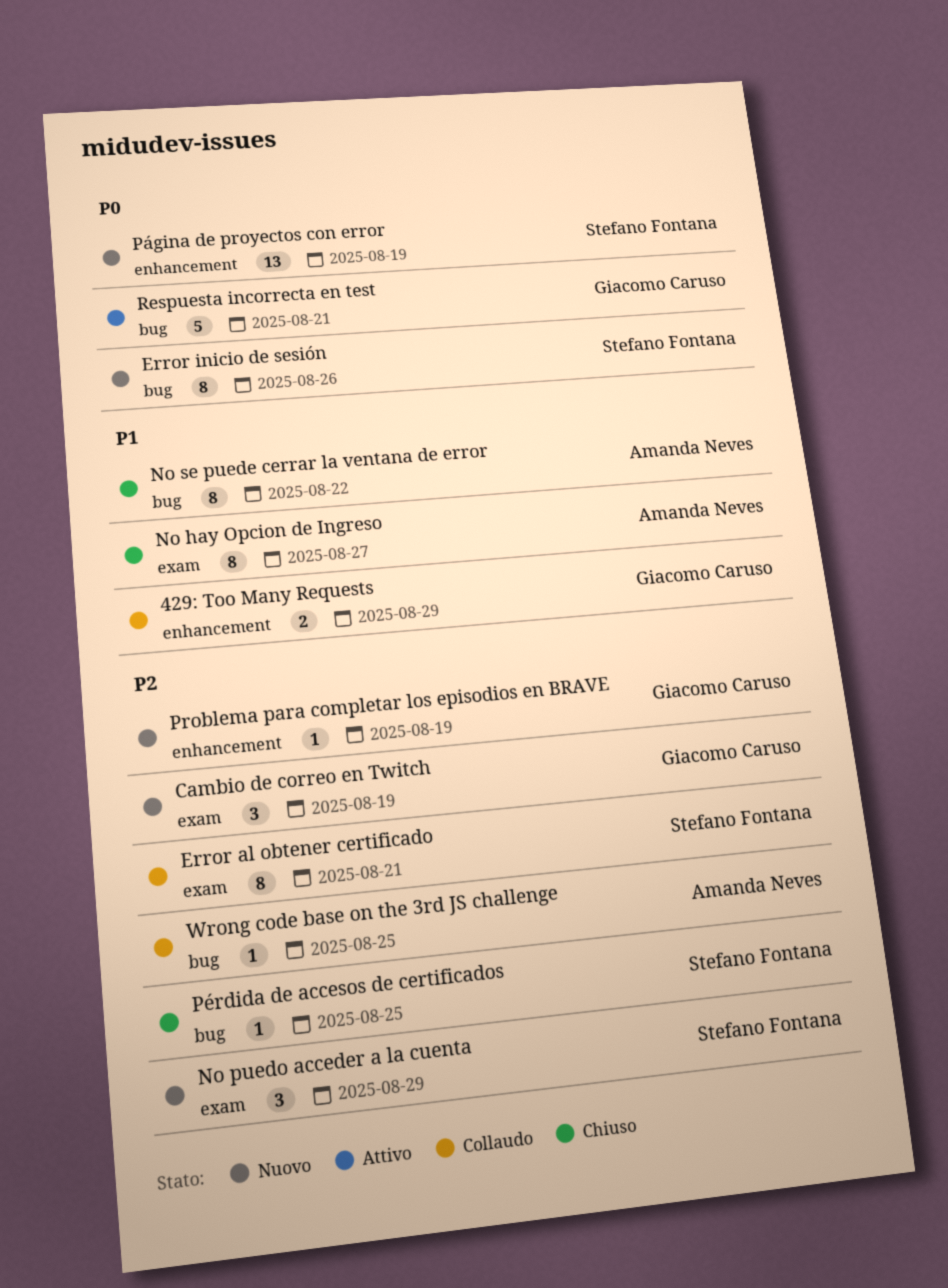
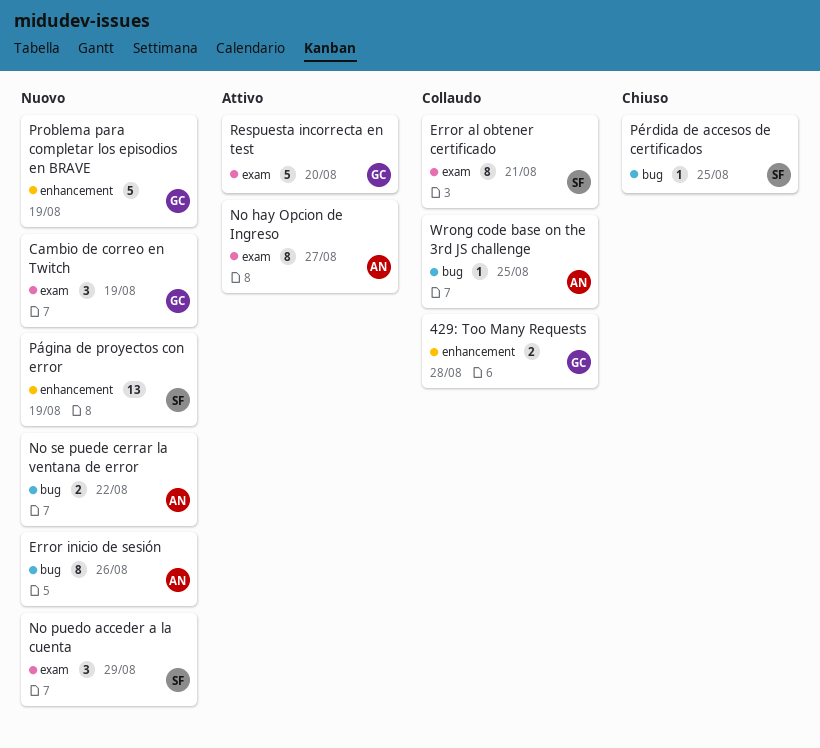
429: Too Many Requests, due: Aug 29 -> Aug 28
Error inicio de sesión, owner: Stefano Fontana -> Amanda Neves
No hay Opcion de Ingreso, status: Chiuso -> Attivo
No se puede cerrar la ventana de error, status: Chiuso -> Nuovo
No se puede cerrar la ventana de error, estimate: 8 -> 2
Problema para completar los episodios en BRAVE, estimate: 1 -> 5
Respuesta incorrecta en test, label: bug -> exam
Respuesta incorrecta en test, due: Aug 21 -> Aug 20

